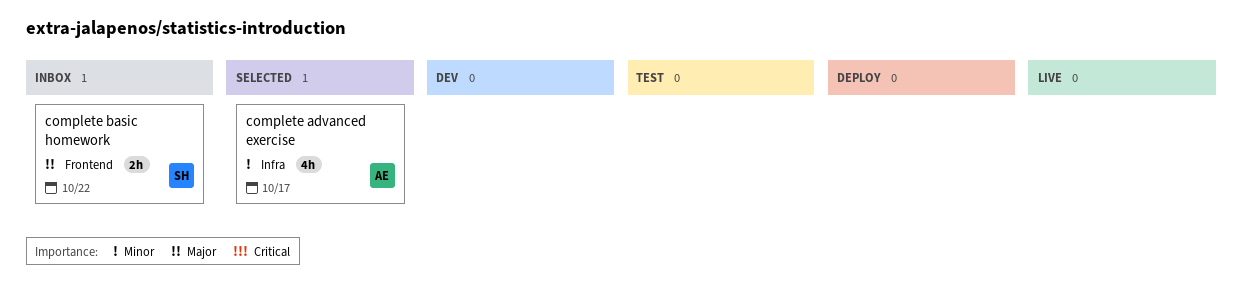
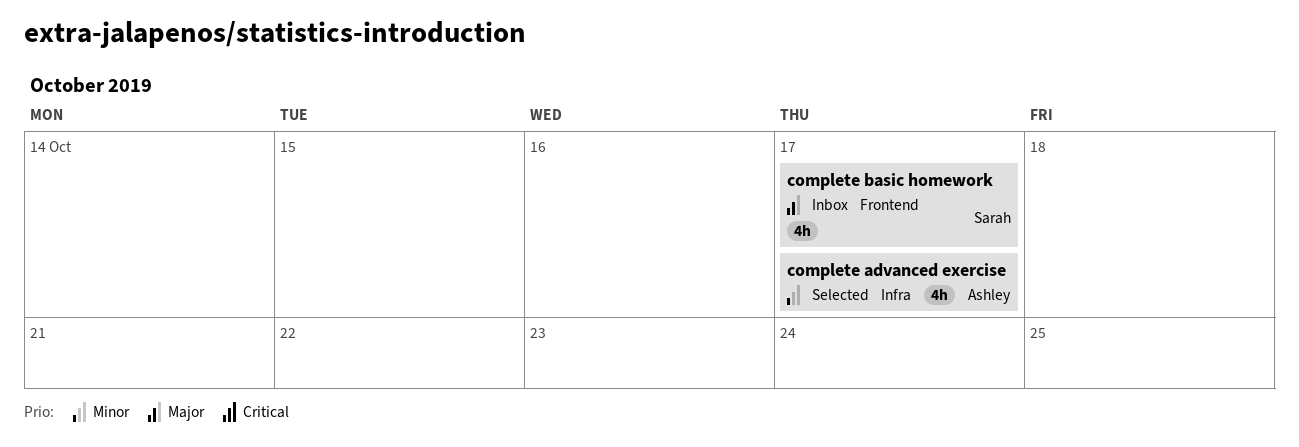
complete basic homework, estimate: 2h -> 4h
complete basic homework, due: Oct 22 -> Oct 17

